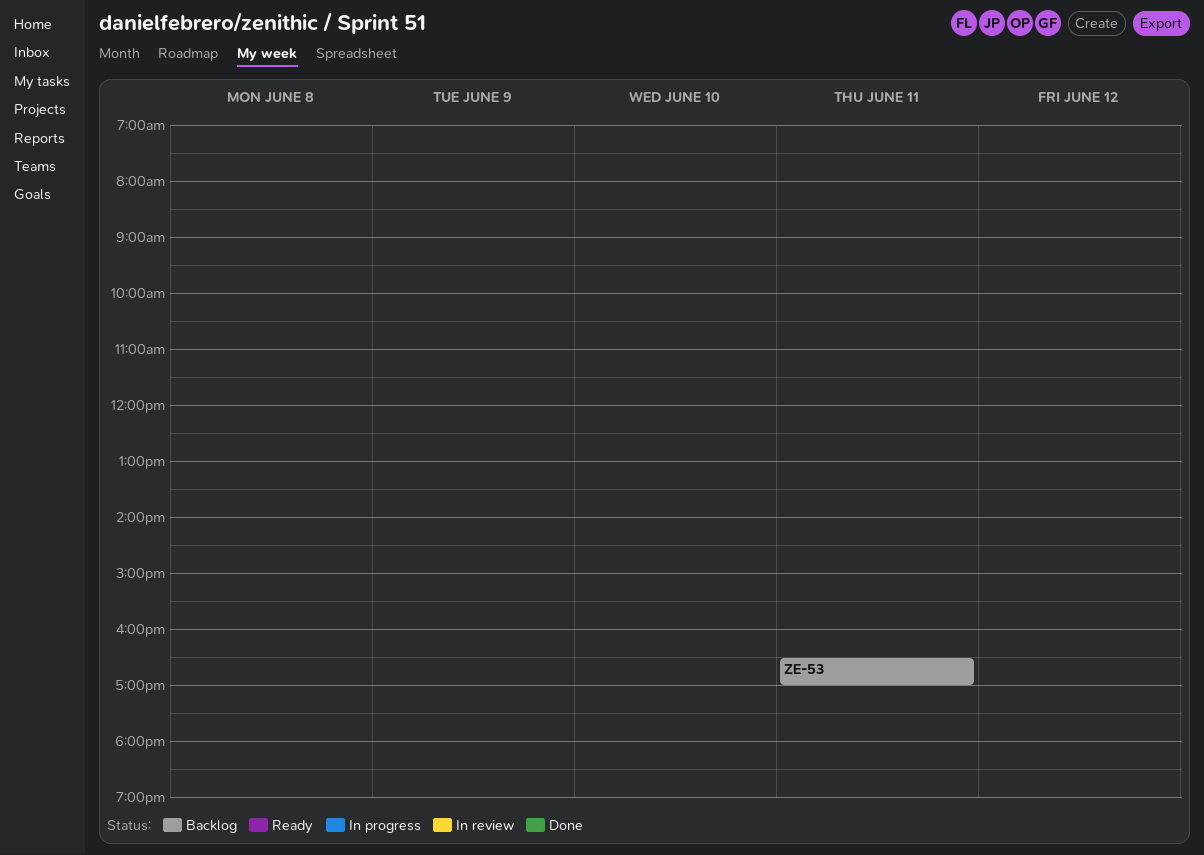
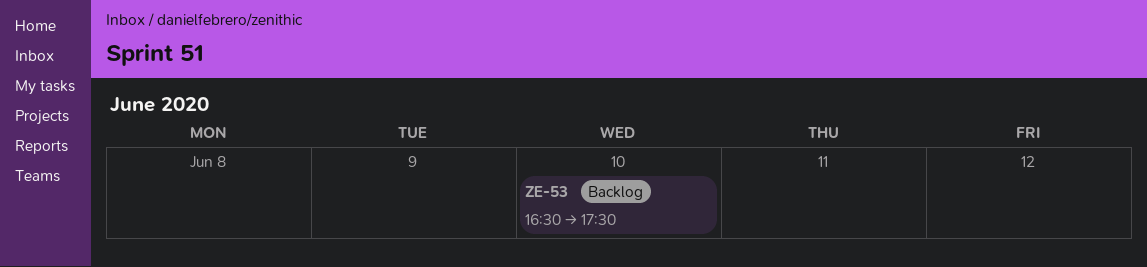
ZE-53, day: Jun 11 -> Jun 10
ZE-53, ends: 17:00 -> 17:30

